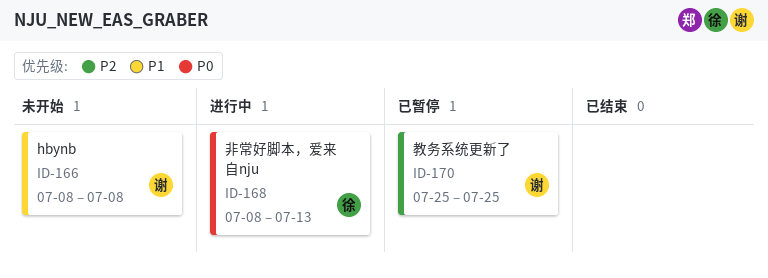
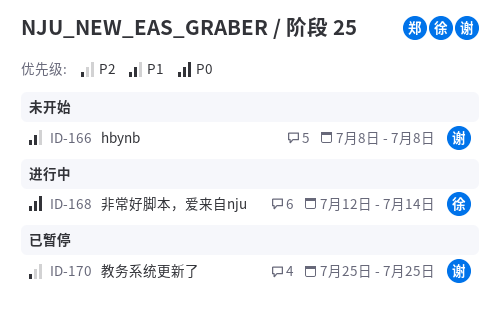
ID-168, start: Jul 8 -> Jul 12
ID-168, due: Jul 13 -> Jul 14

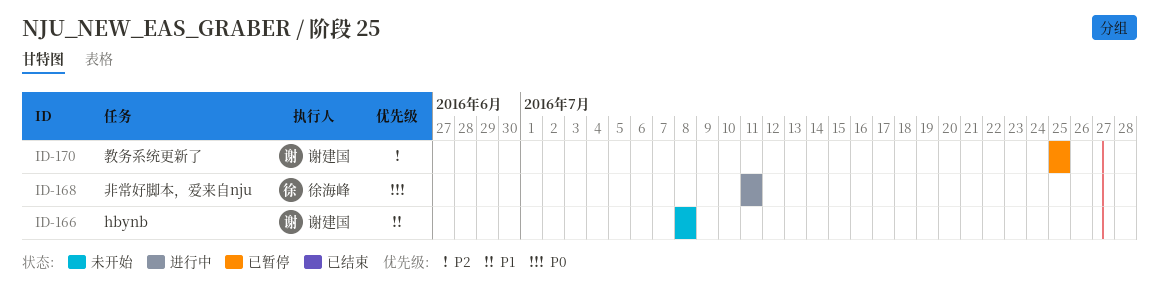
ID-168, start: Jul 12 -> Jul 11
ID-168, due: Jul 14 -> Jul 11

